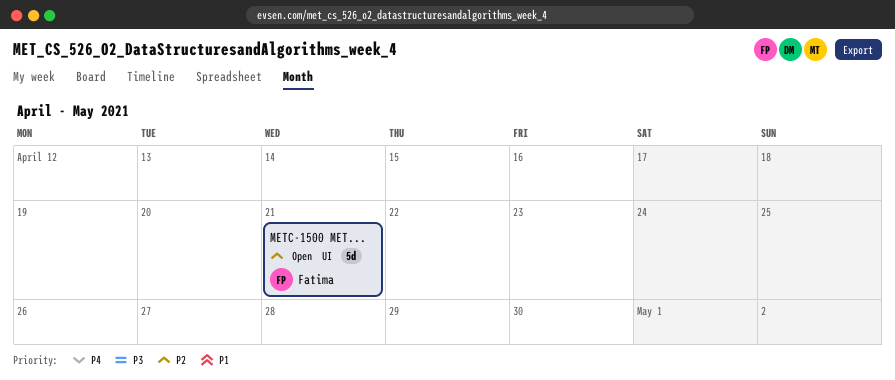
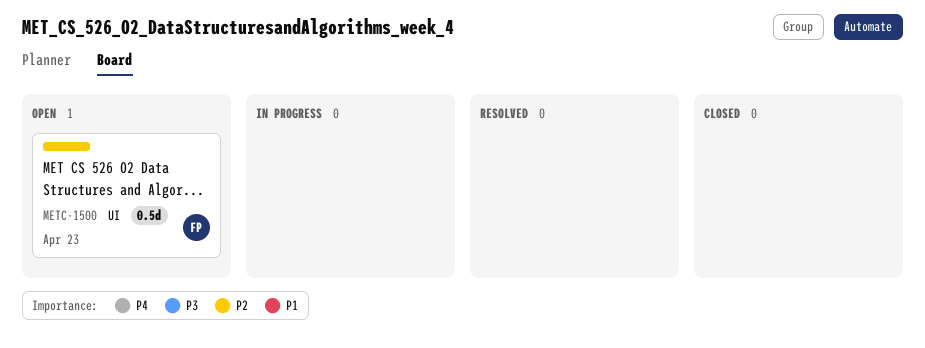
METC-1500, estimate: 5d -> 0.5d
METC-1500, due: Apr 21 -> Apr 23

